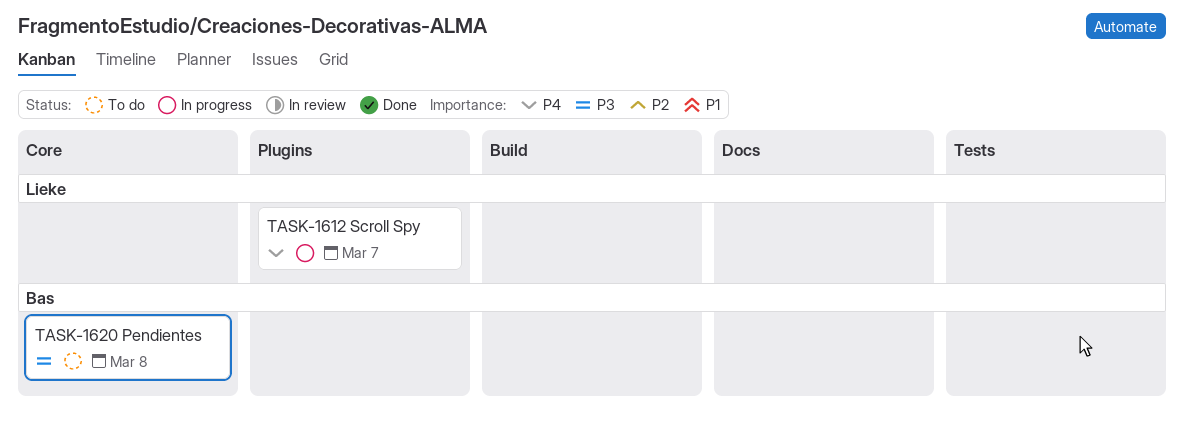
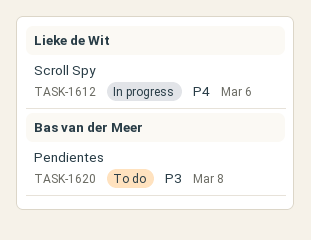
TASK-1612, due: Mar 7 -> Mar 6

